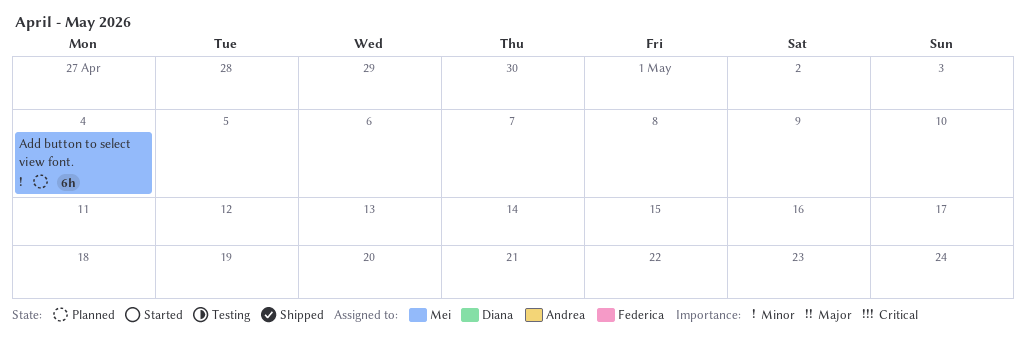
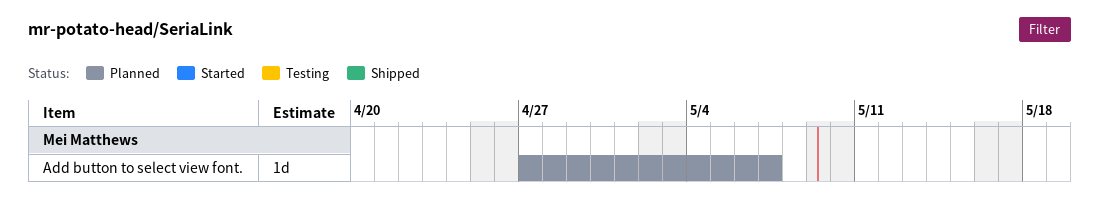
Add button to select view font., estimate: 6h -> 1d
Add button to select view font., due: May 4 -> May 7

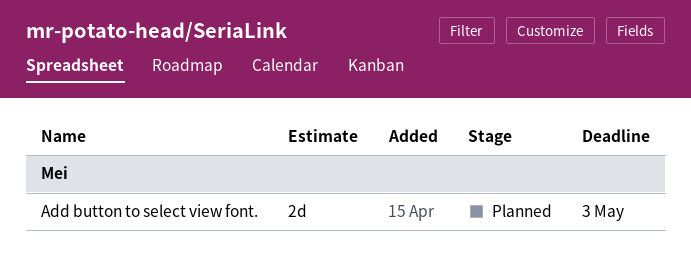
Add button to select view font., estimate: 1d -> 2d
Add button to select view font., due: May 7 -> May 3

